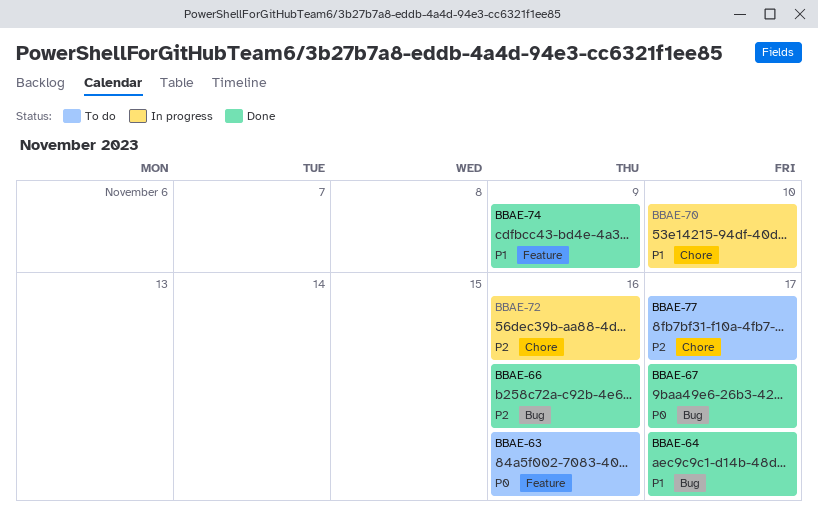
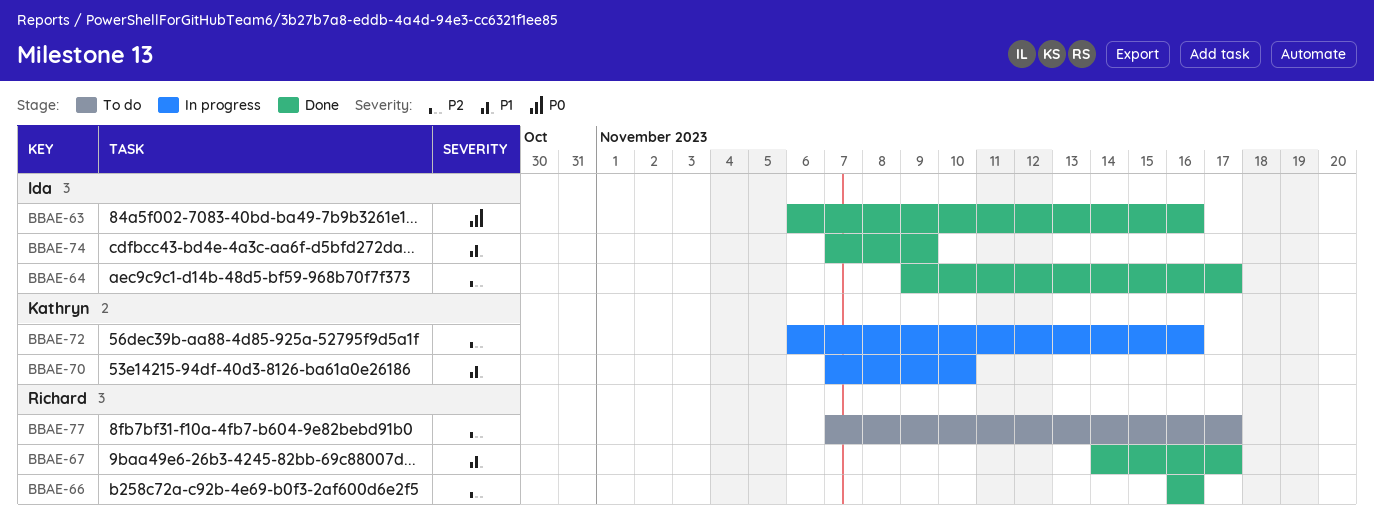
BBAE-63, status: To do -> Done
BBAE-64, priority: P1 -> P2
BBAE-67, priority: P0 -> P1

